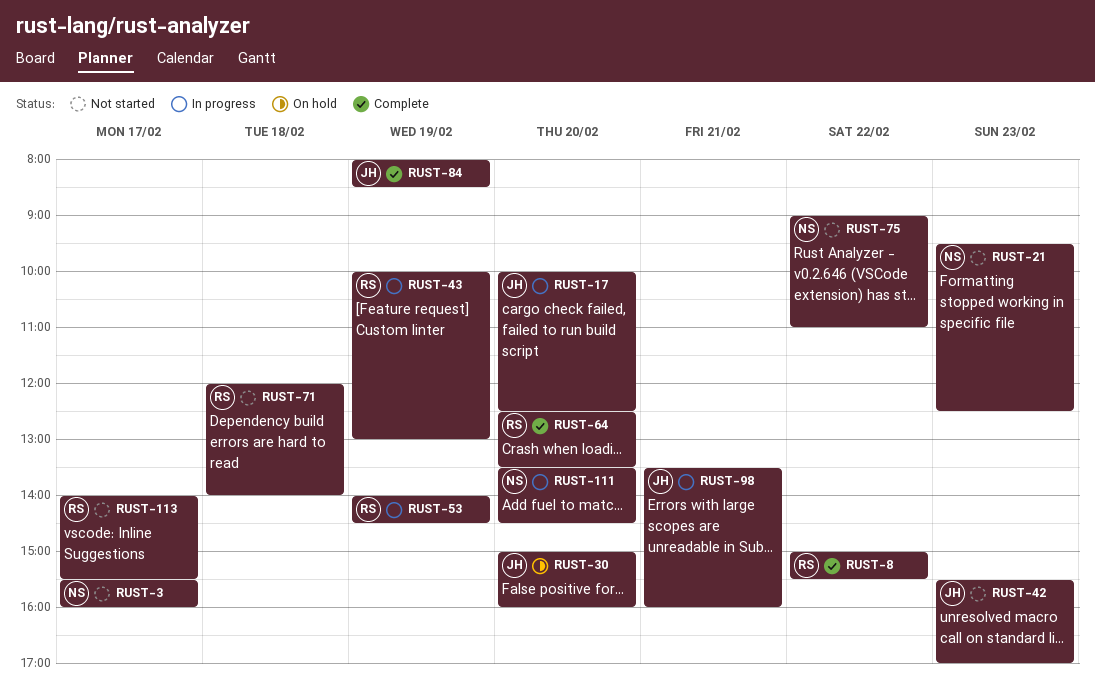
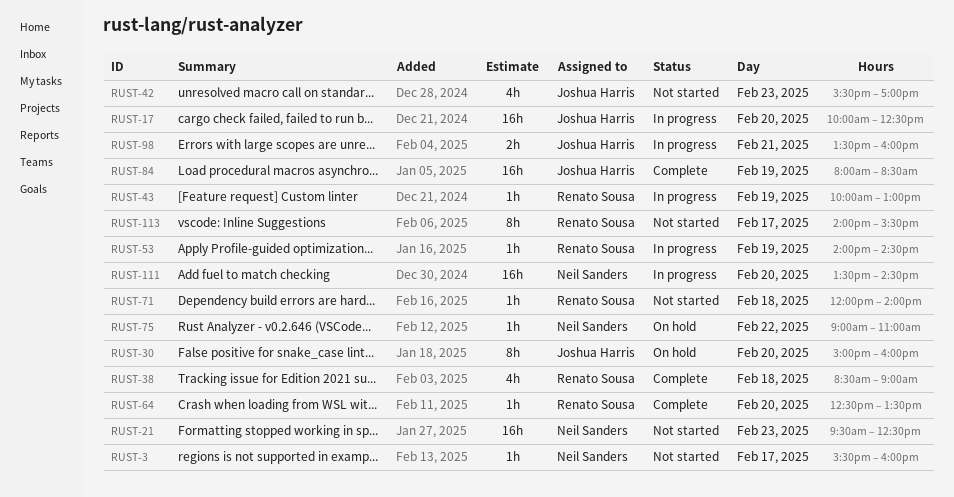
RUST-8: present -> none
RUST-38: none -> present
RUST-75, status: Not started -> On hold

